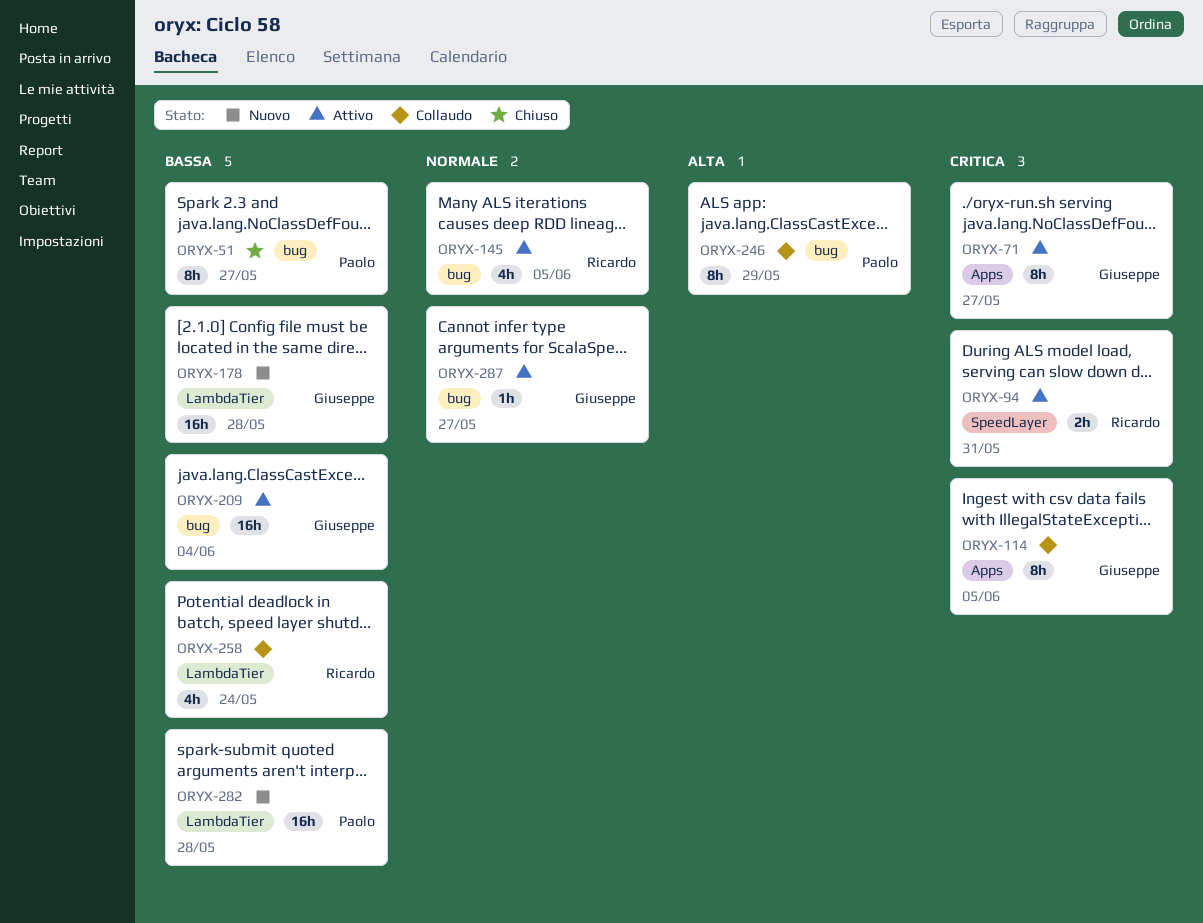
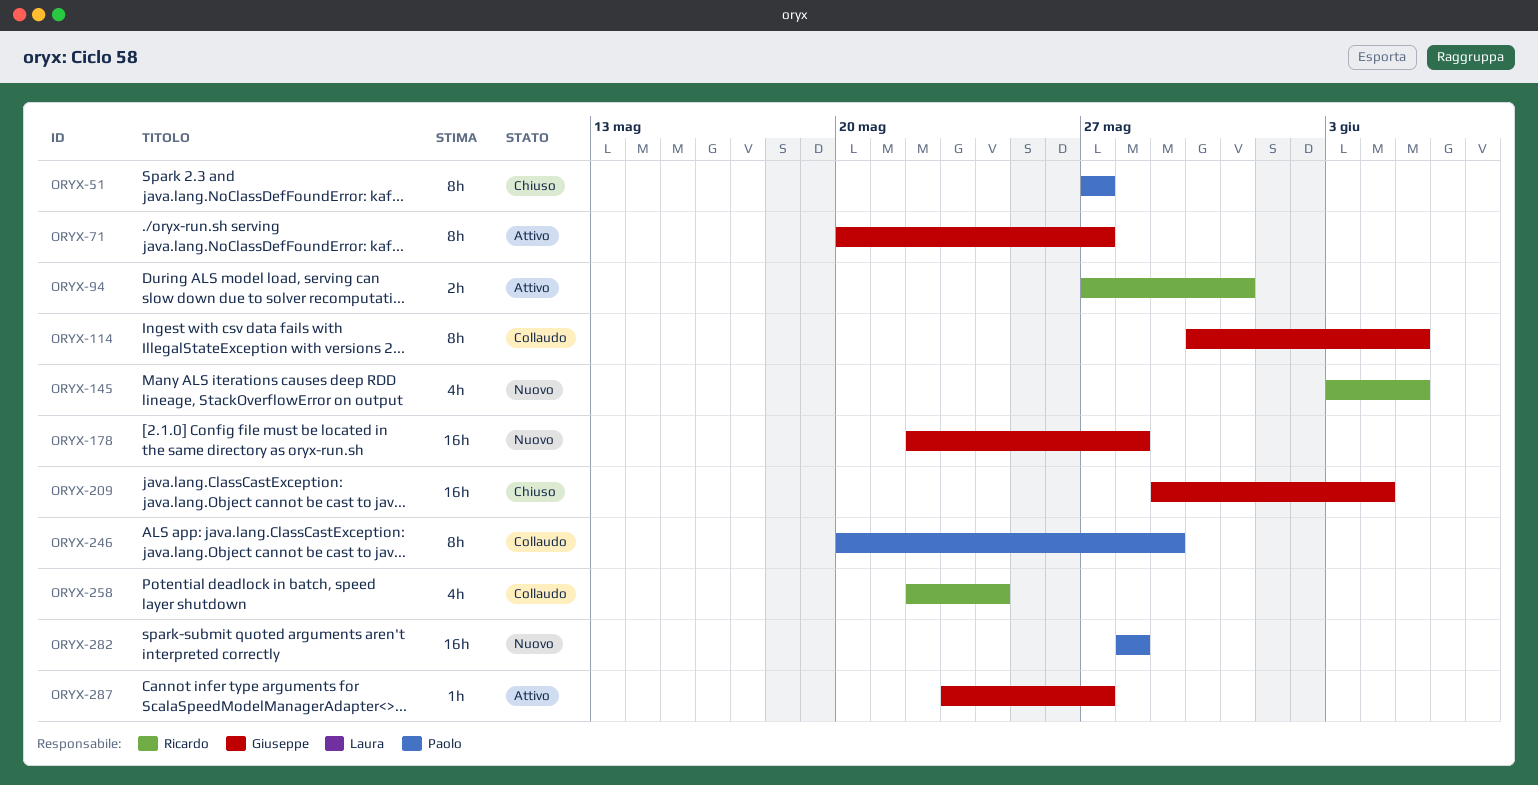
ORYX-145, status: Attivo -> Nuovo
ORYX-209, status: Attivo -> Chiuso

